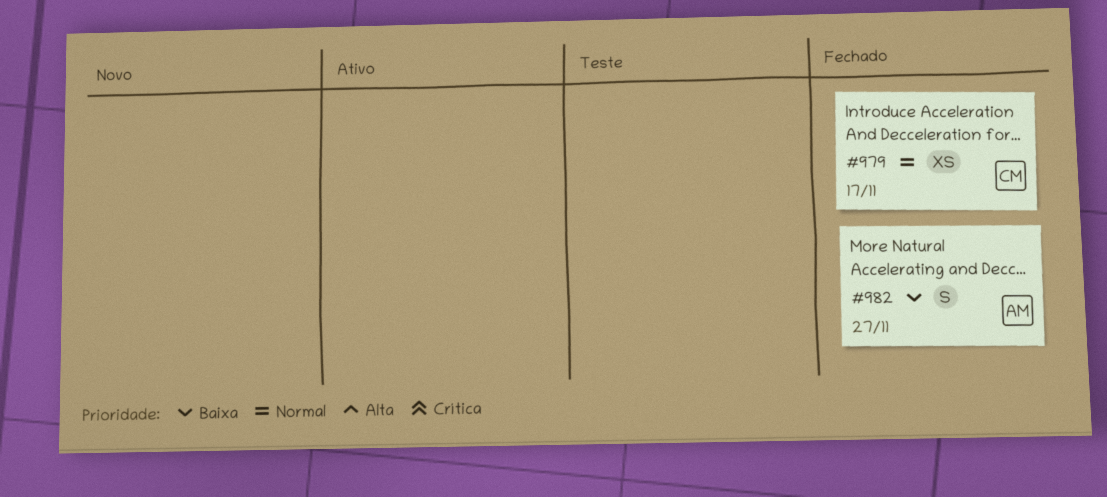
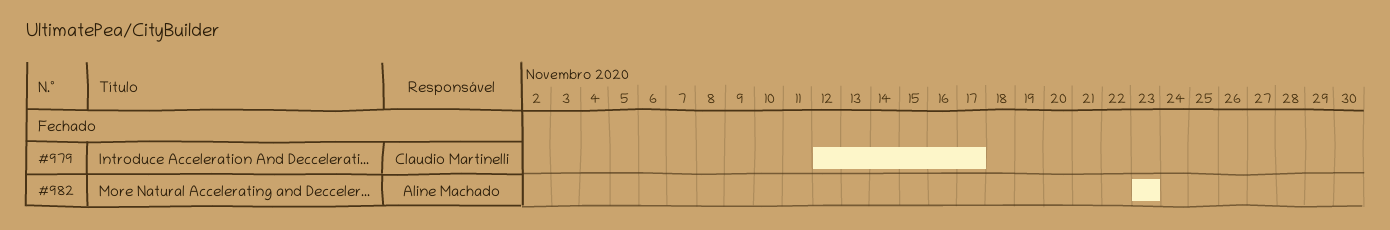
#982, due: Nov 27 -> Nov 23

